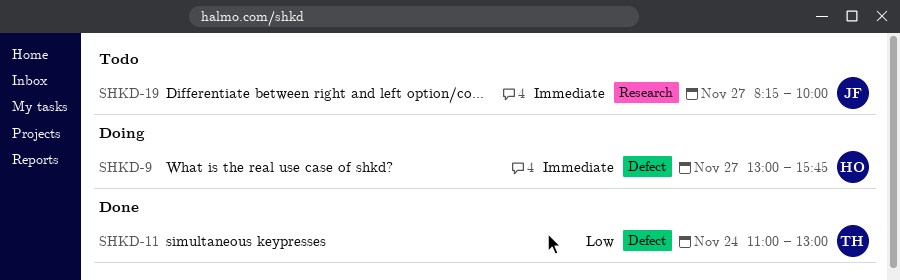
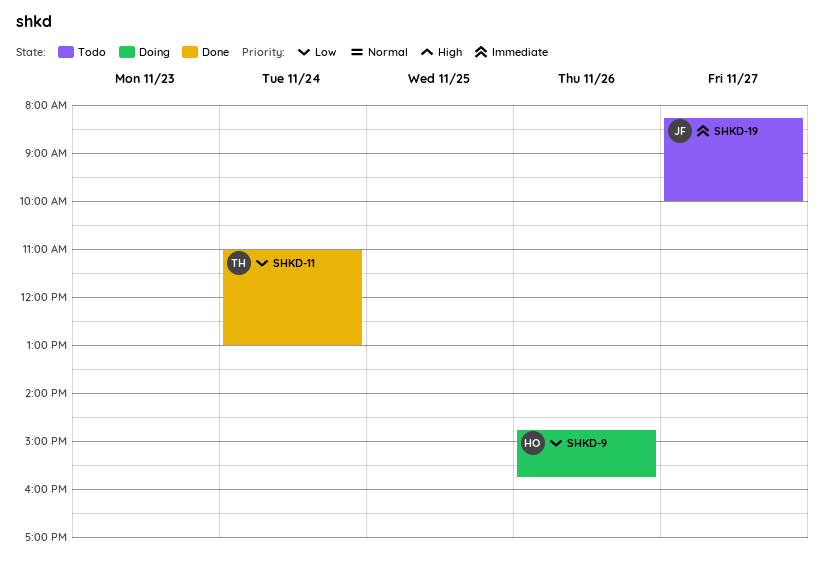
SHKD-9, priority: Immediate -> Low
SHKD-9, day: Nov 27 -> Nov 26
SHKD-9, begins: 13:00 -> 14:45

